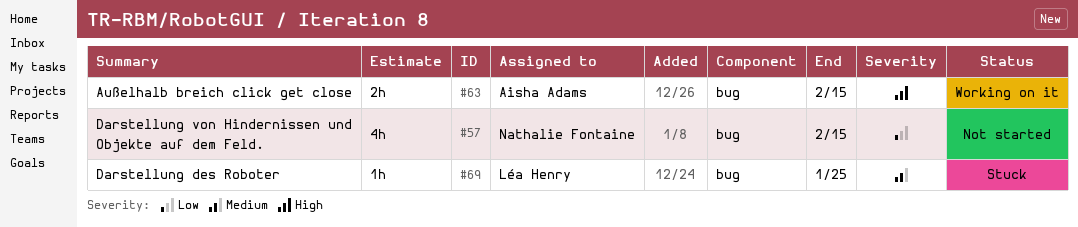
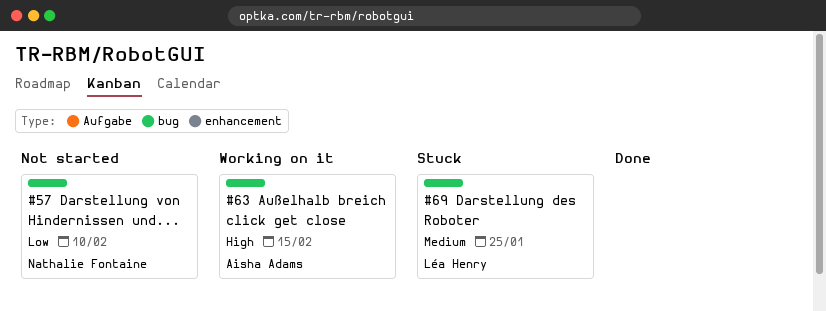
#57, due: Feb 15 -> Feb 10

